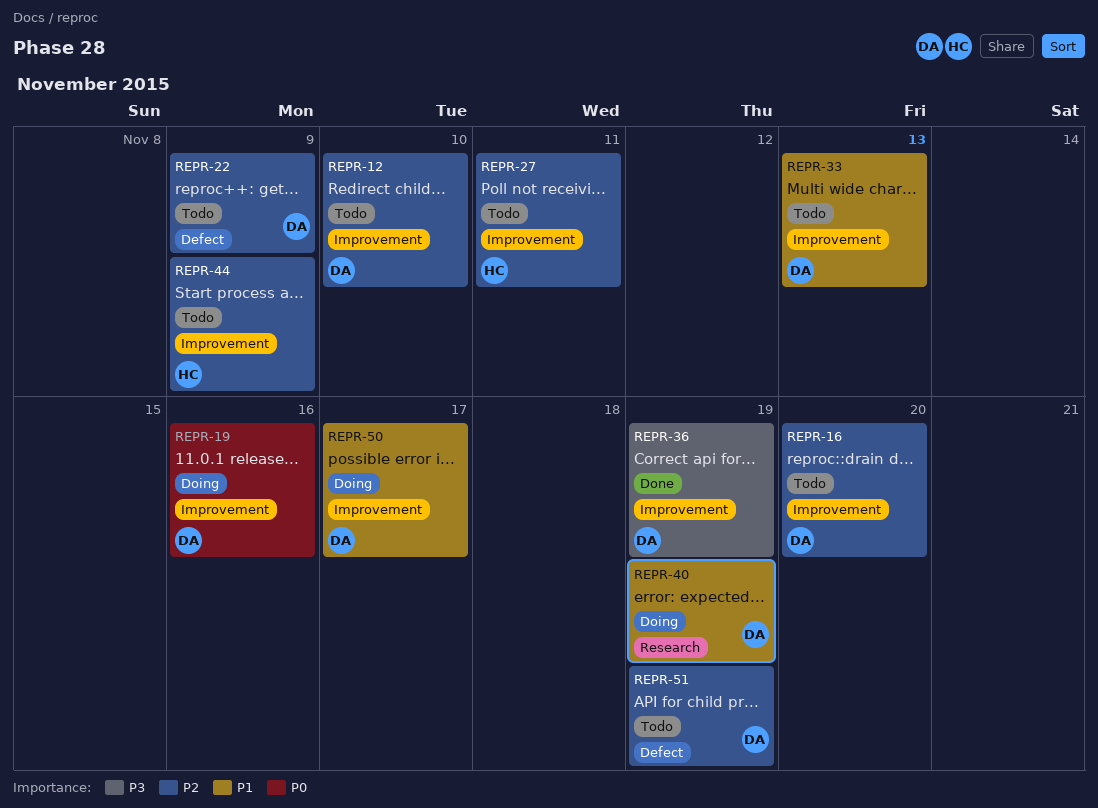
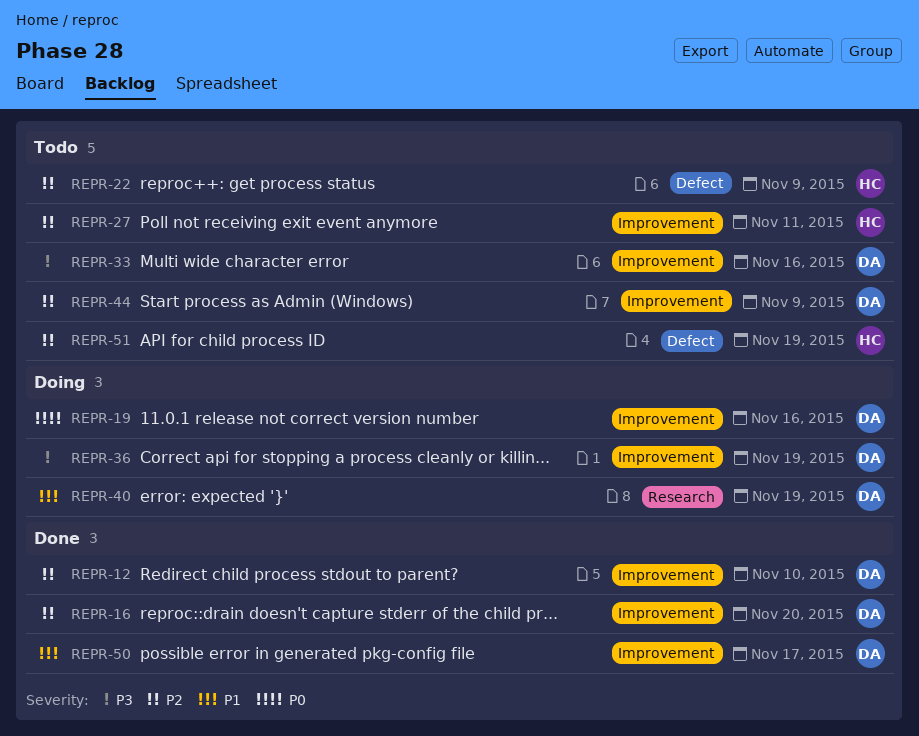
REPR-12, status: Todo -> Done
REPR-16, status: Todo -> Done
REPR-22, owner: DA -> HC
REPR-33, priority: P1 -> P3
REPR-33, due: Nov 13 -> Nov 16
REPR-36, status: Done -> Doing
REPR-44, owner: HC -> DA
REPR-50, status: Doing -> Done
REPR-51, owner: DA -> HC

